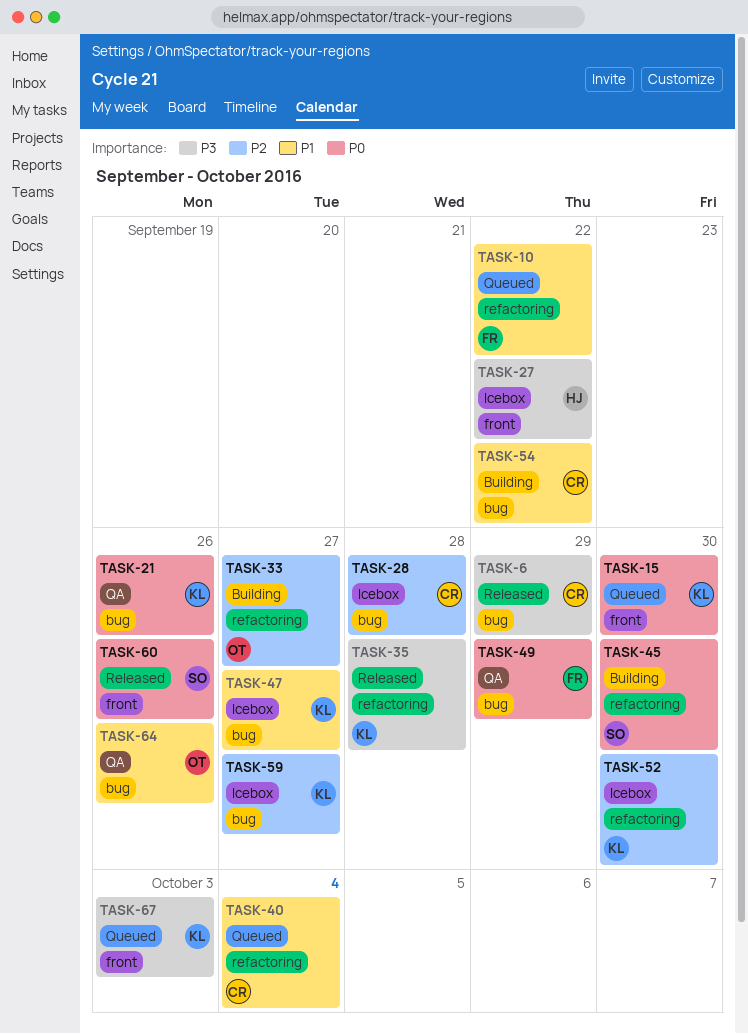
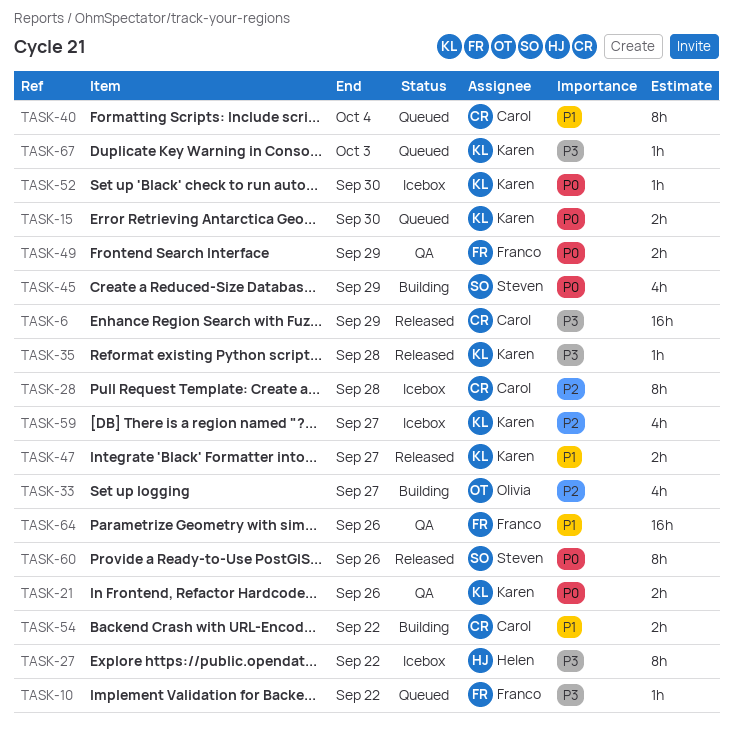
TASK-10, priority: P1 -> P3
TASK-45, due: Sep 30 -> Sep 29
TASK-47, status: Icebox -> Released
TASK-52, priority: P2 -> P0
TASK-64, owner: Olivia -> Franco

